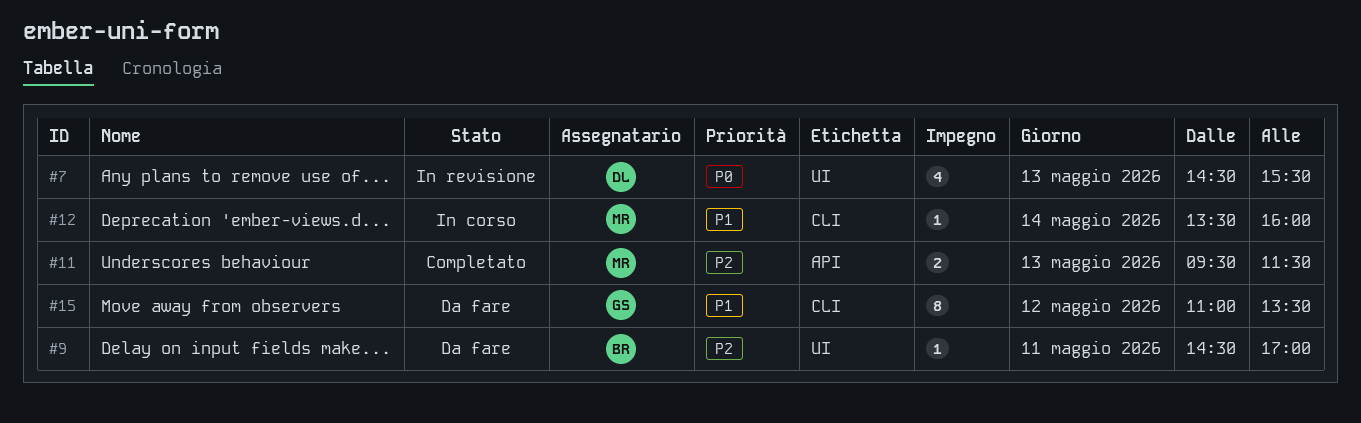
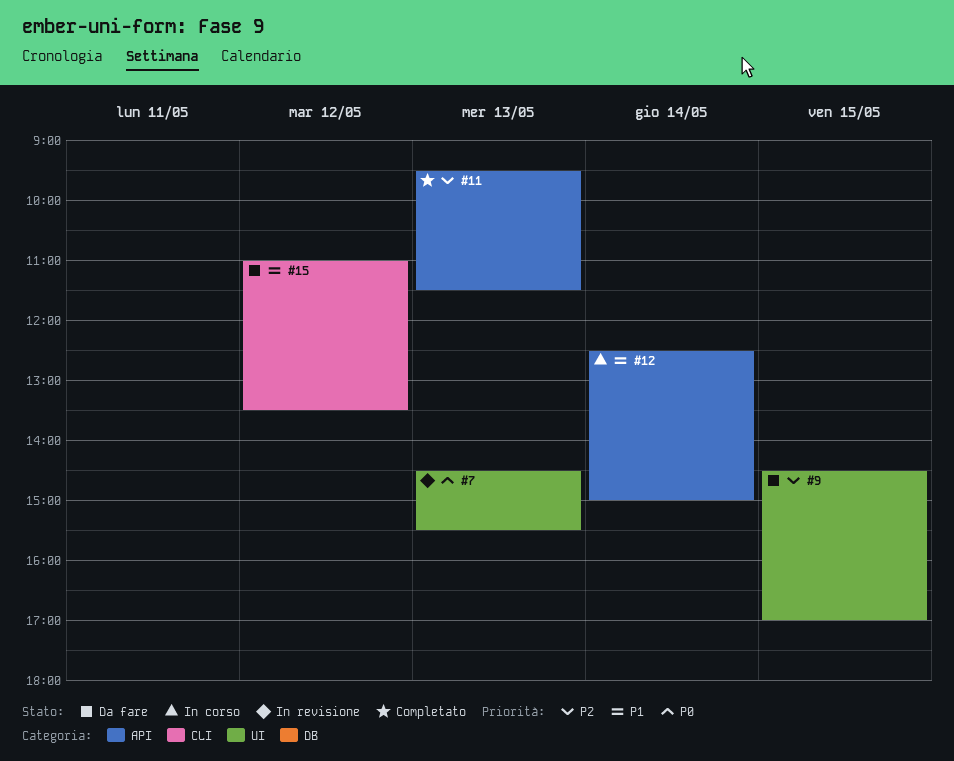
#9, day: May 11 -> May 15
#12, label: CLI -> API
#12, begins: 13:30 -> 12:30
#12, ends: 16:00 -> 15:00

